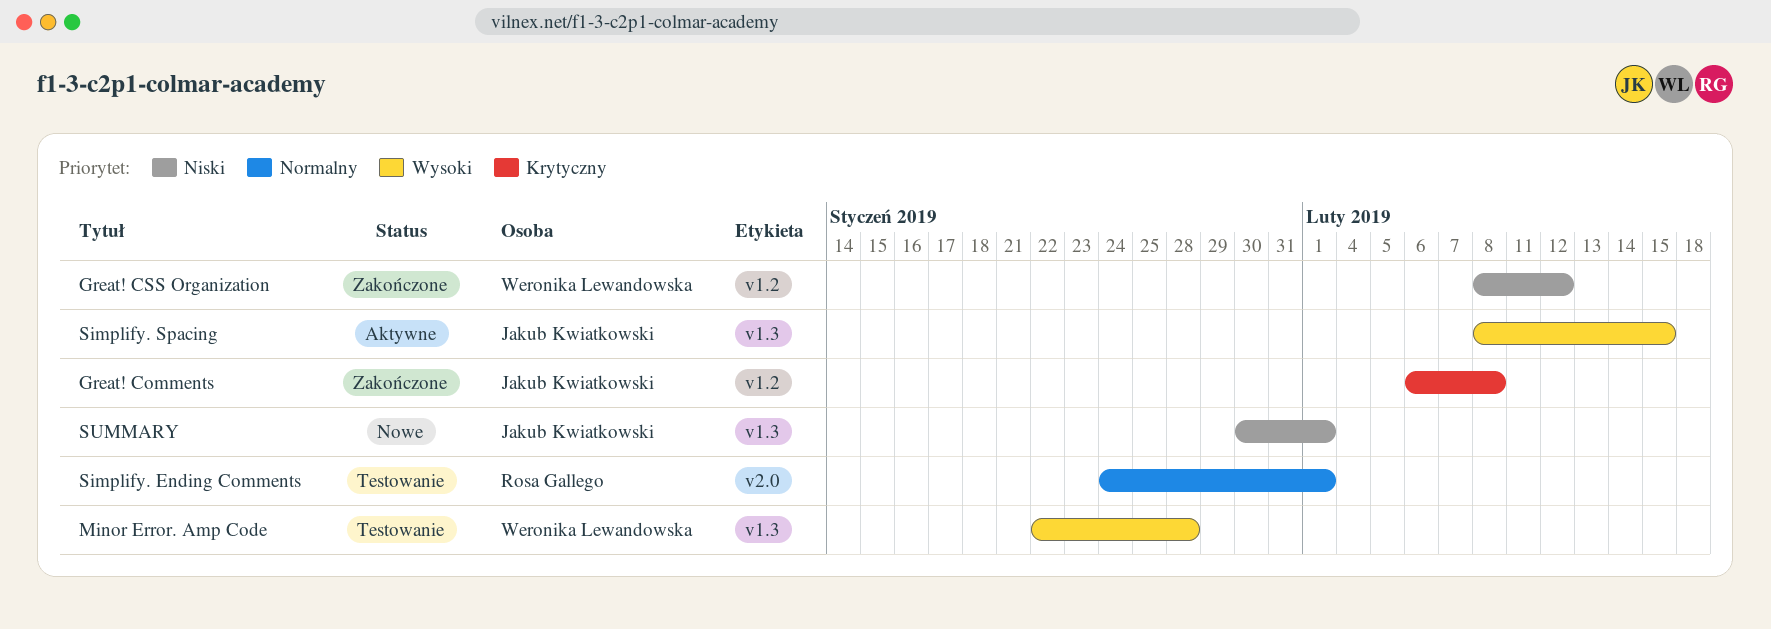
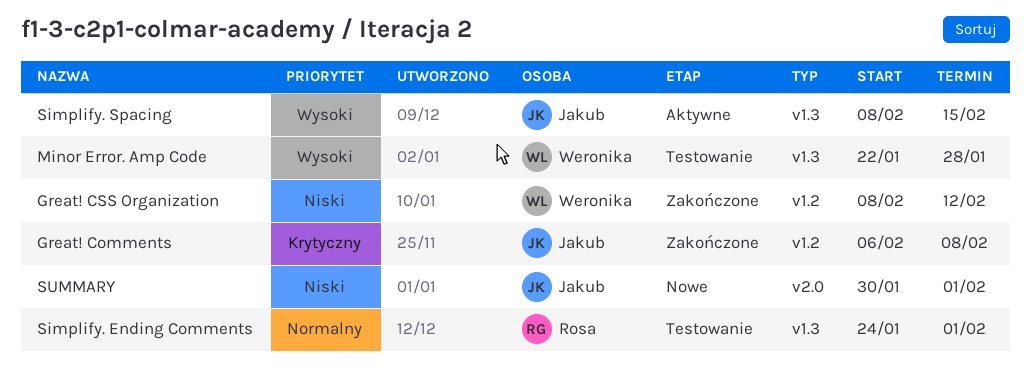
Simplify. Ending Comments, label: v2.0 -> v1.3
SUMMARY, label: v1.3 -> v2.0

